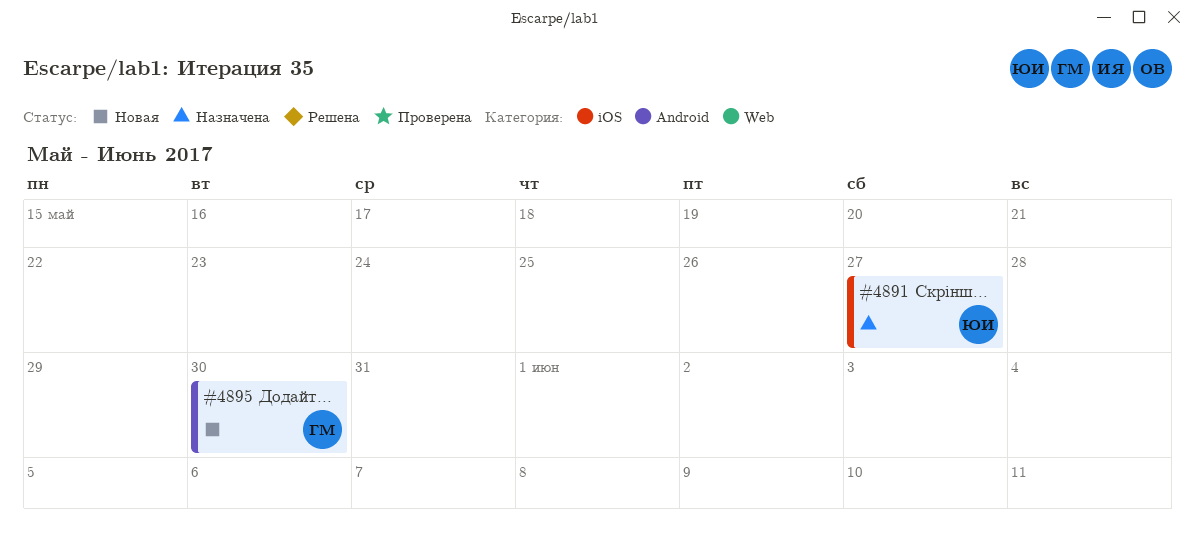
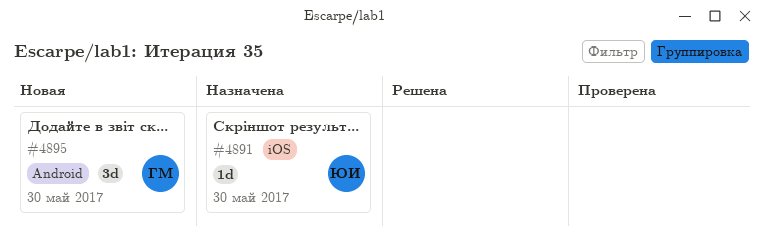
#4891, due: May 27 -> May 30

